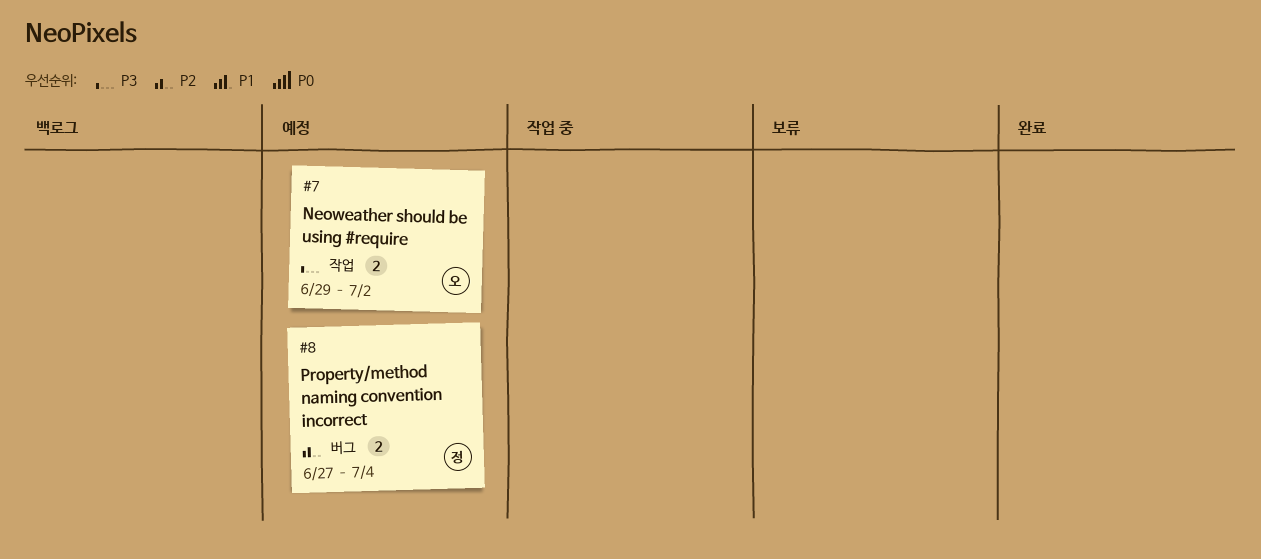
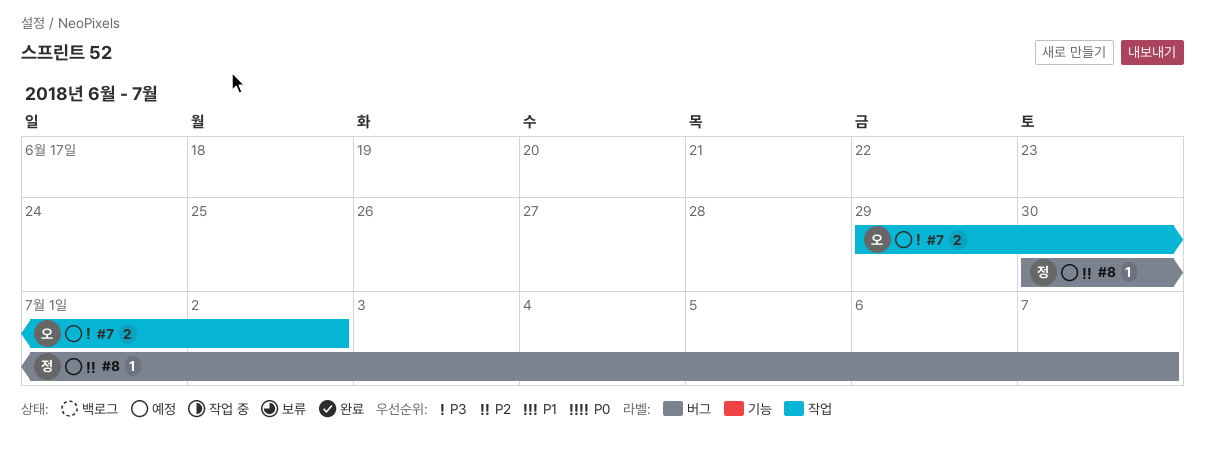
#8, estimate: 2 -> 1
#8, start: Jun 27 -> Jun 30
#8, due: Jul 4 -> Jul 7

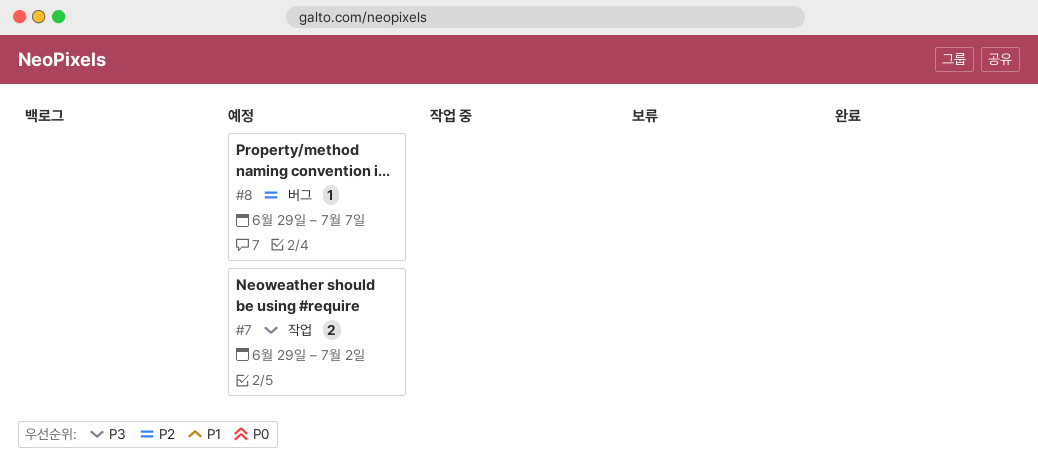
#8, start: Jun 30 -> Jun 29

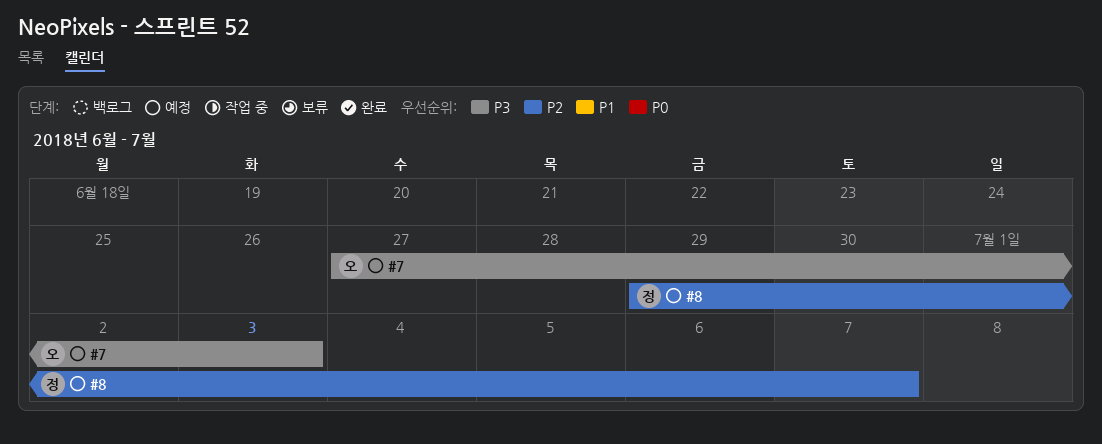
#7, start: Jun 29 -> Jun 27
#7, due: Jul 2 -> Jul 3

